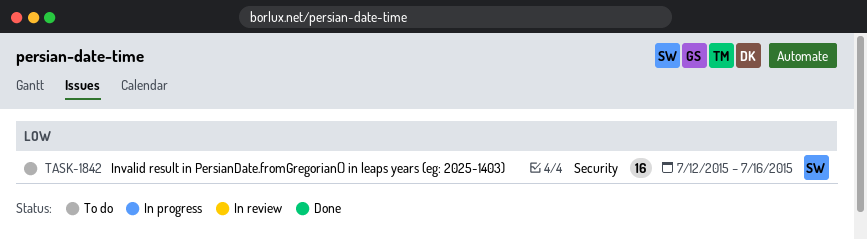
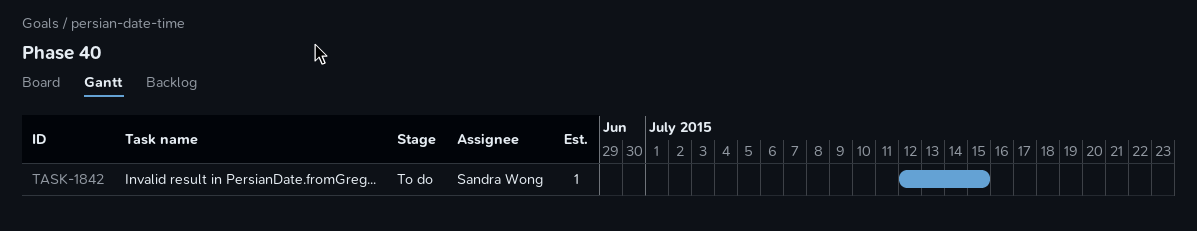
TASK-1842, estimate: 16 -> 1
TASK-1842, due: Jul 16 -> Jul 15

